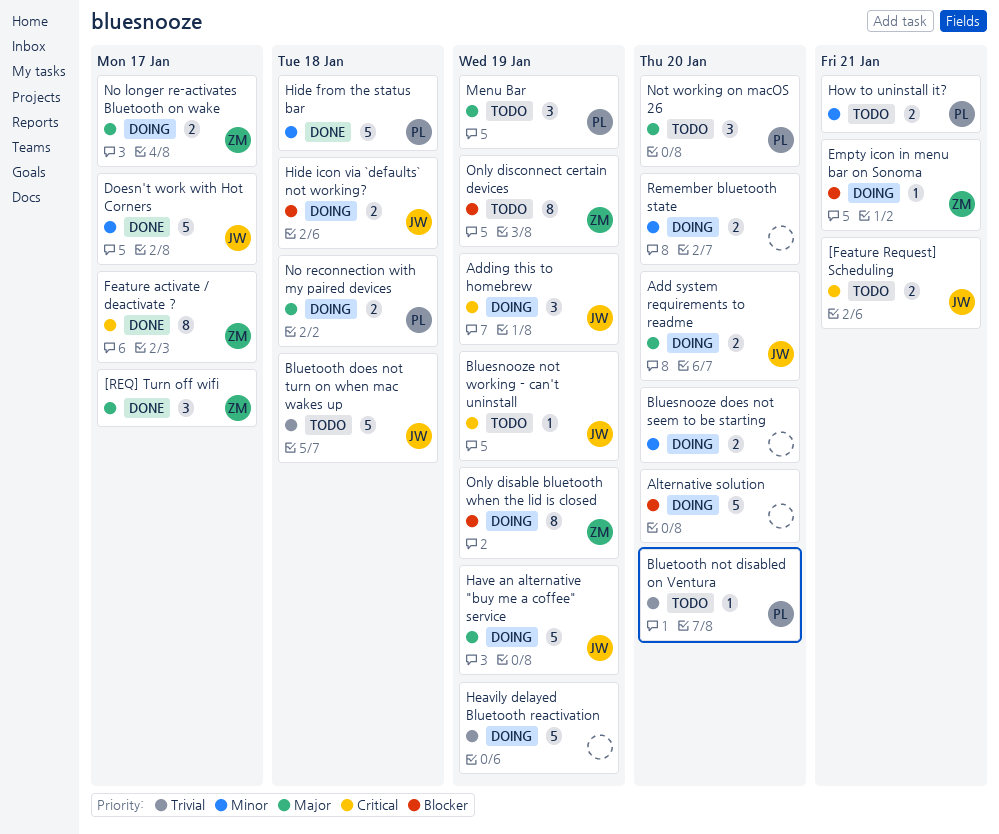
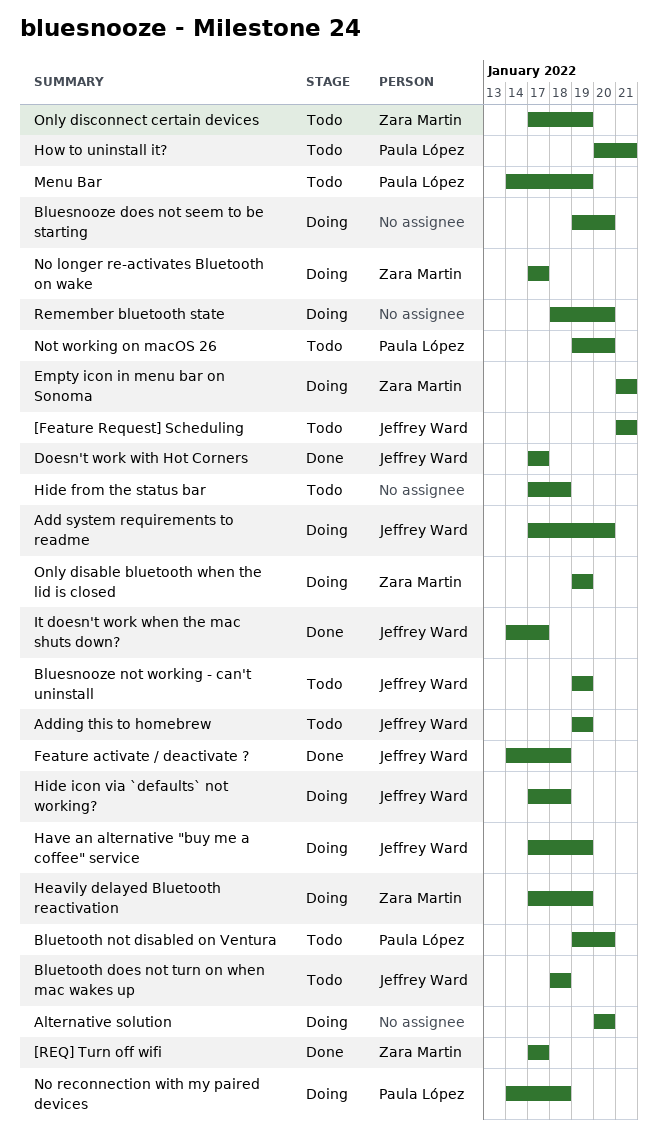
Adding this to homebrew, status: Doing -> Todo
Feature activate / deactivate ?, owner: Zara Martin -> Jeffrey Ward
Feature activate / deactivate ?, due: Jan 17 -> Jan 18
Heavily delayed Bluetooth reactivation, owner: none -> Zara Martin
Hide from the status bar, status: Done -> Todo
Hide from the status bar, owner: Paula López -> none
It doesn't work when the mac shuts down?: none -> present

